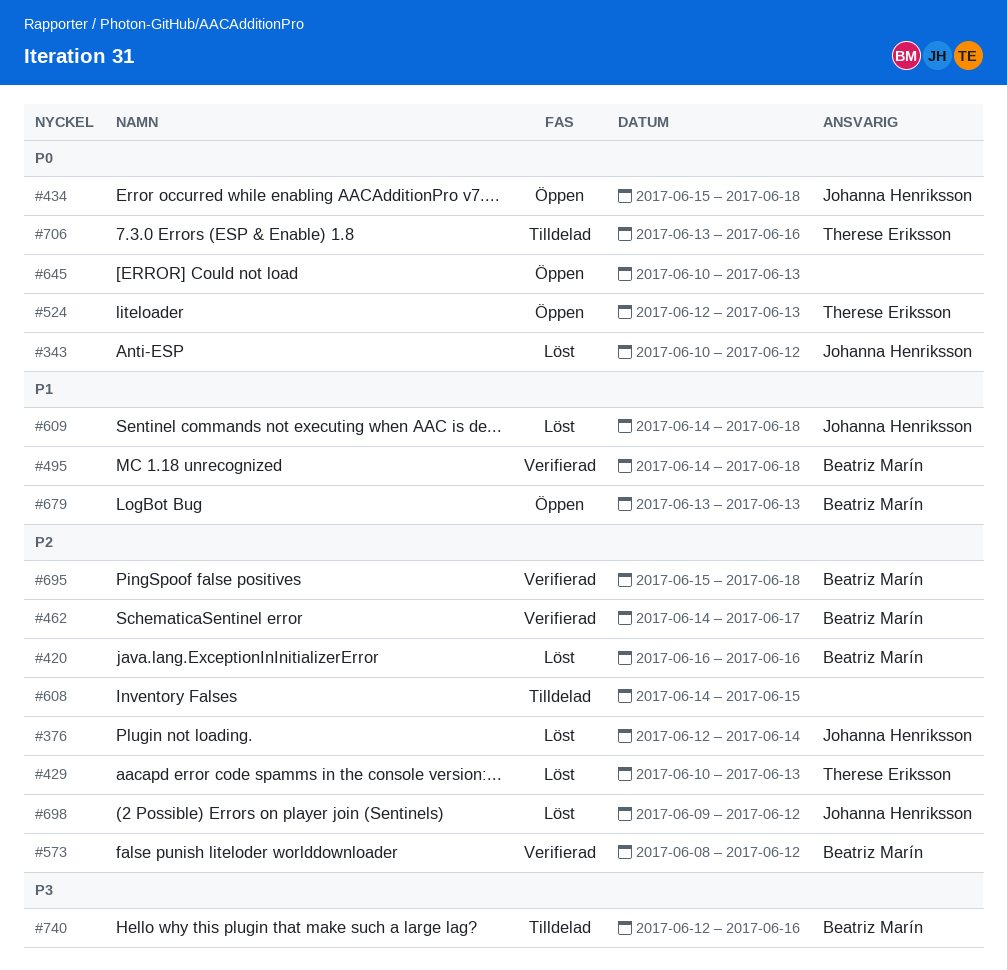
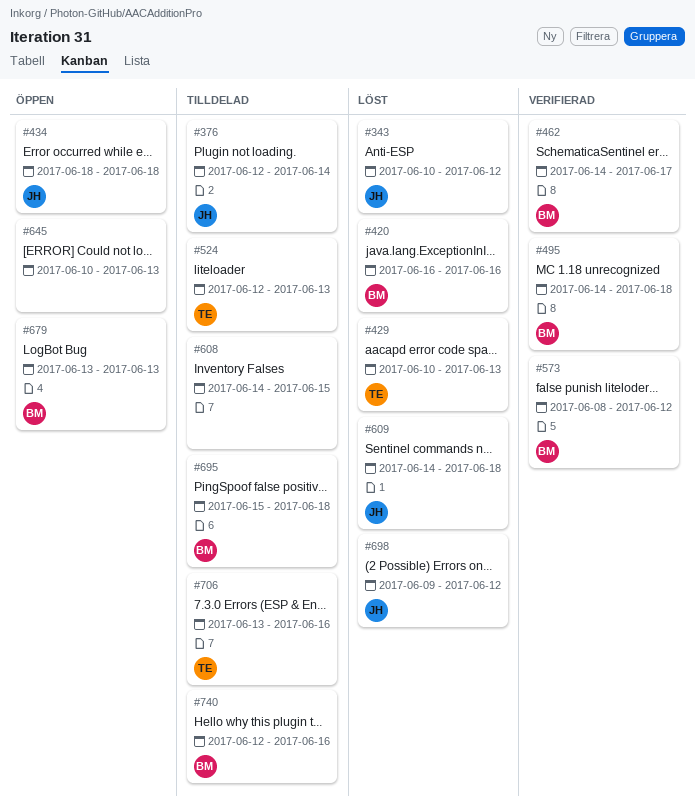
#376, status: Löst -> Tilldelad
#434, start: Jun 15 -> Jun 18
#524, status: Öppen -> Tilldelad
#695, status: Verifierad -> Tilldelad

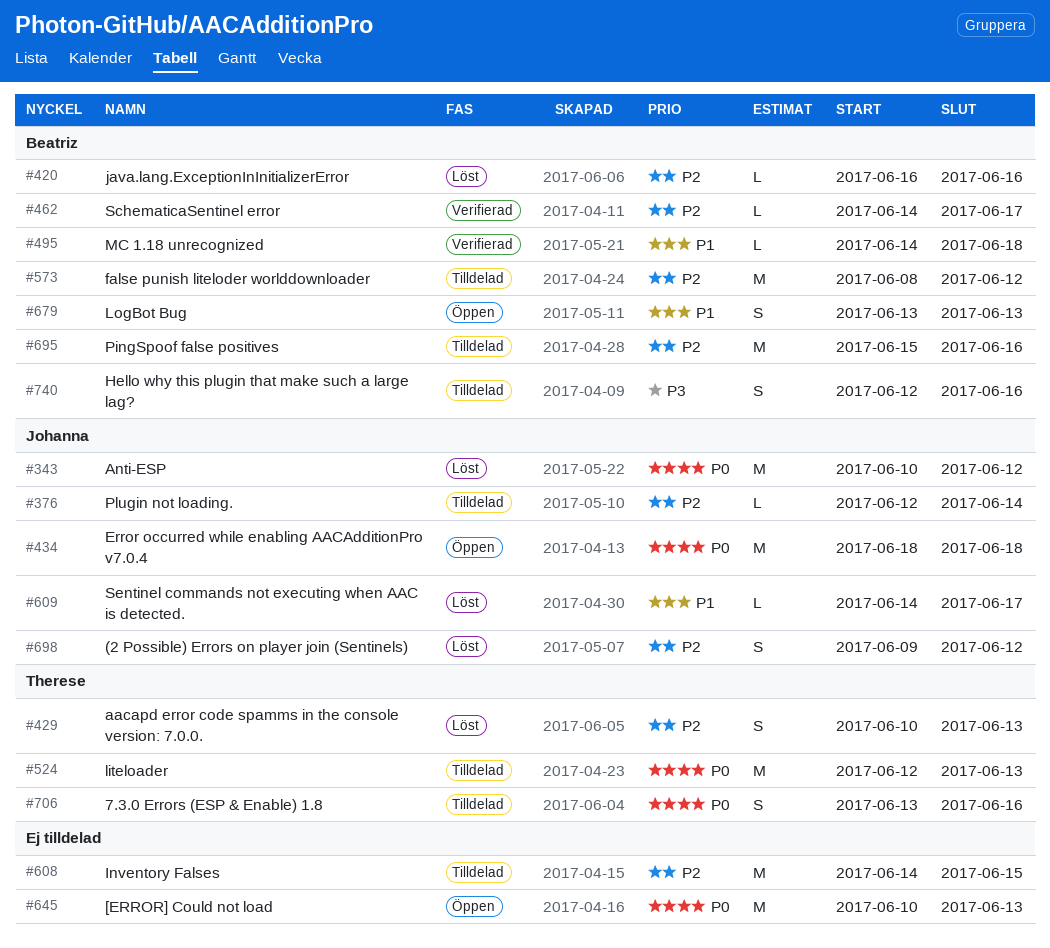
#573, status: Verifierad -> Tilldelad
#609, due: Jun 18 -> Jun 17
#695, due: Jun 18 -> Jun 16

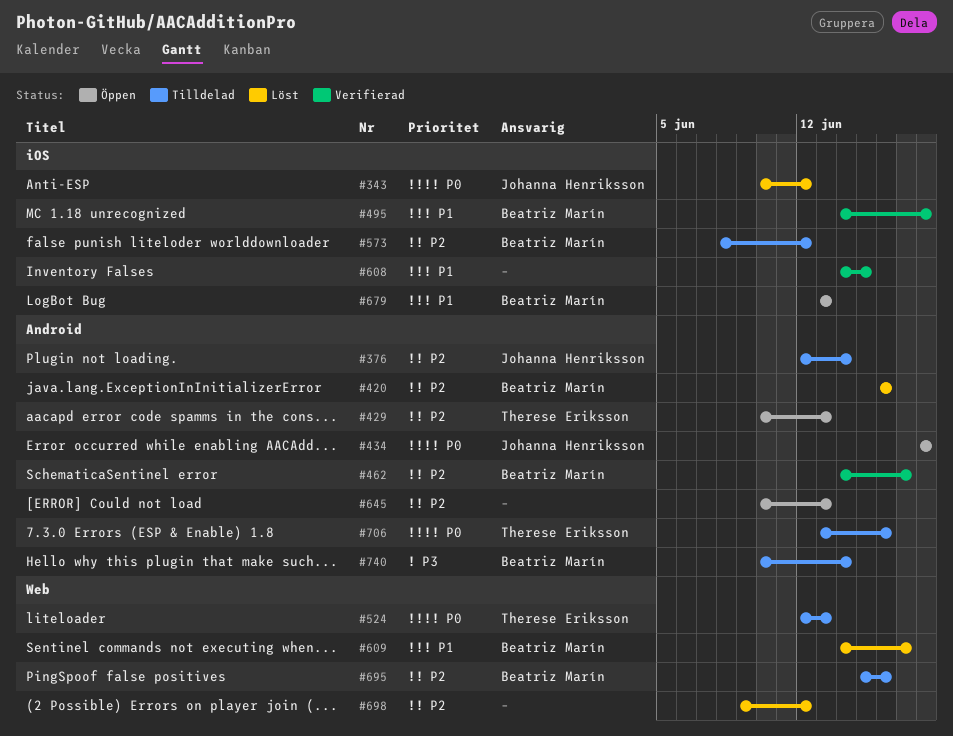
#429, status: Löst -> Öppen
#608, status: Tilldelad -> Verifierad
#608, priority: P2 -> P1
#609, owner: Johanna Henriksson -> Beatriz Marín
#645, priority: P0 -> P2
#698, owner: Johanna Henriksson -> none
#740, start: Jun 12 -> Jun 10
#740, due: Jun 16 -> Jun 14

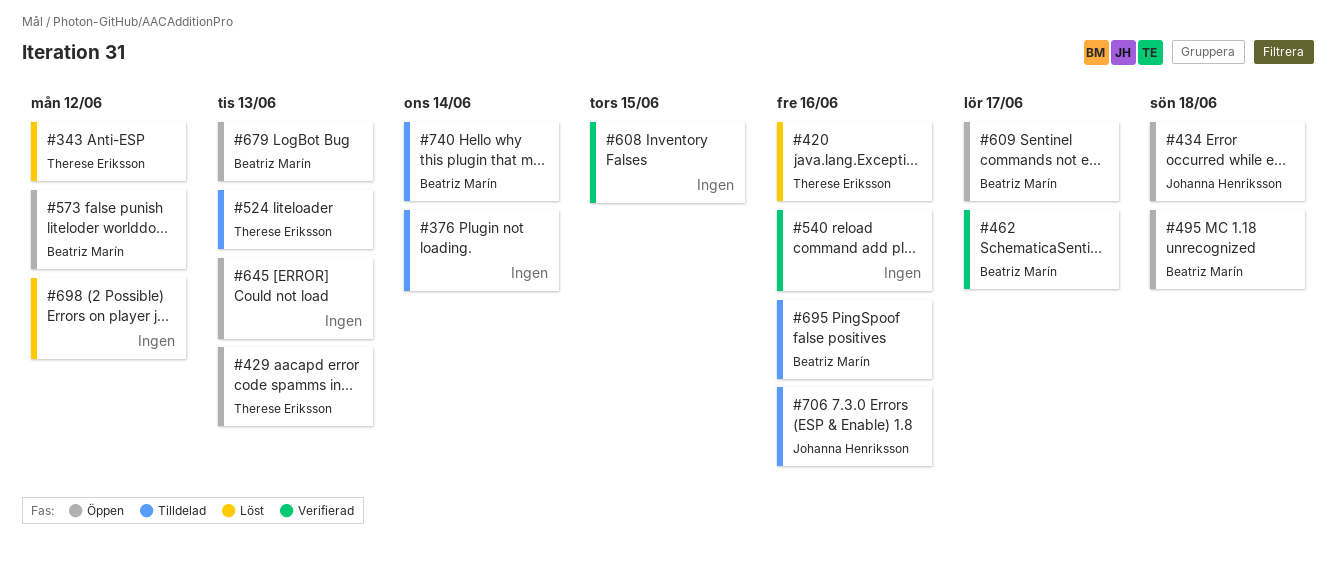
#343, owner: Johanna Henriksson -> Therese Eriksson
#376, owner: Johanna Henriksson -> none
#420, owner: Beatriz Marín -> Therese Eriksson
#495, status: Verifierad -> Öppen
#540: none -> present
#573, status: Tilldelad -> Öppen
#609, status: Löst -> Öppen
#706, owner: Therese Eriksson -> Johanna Henriksson

